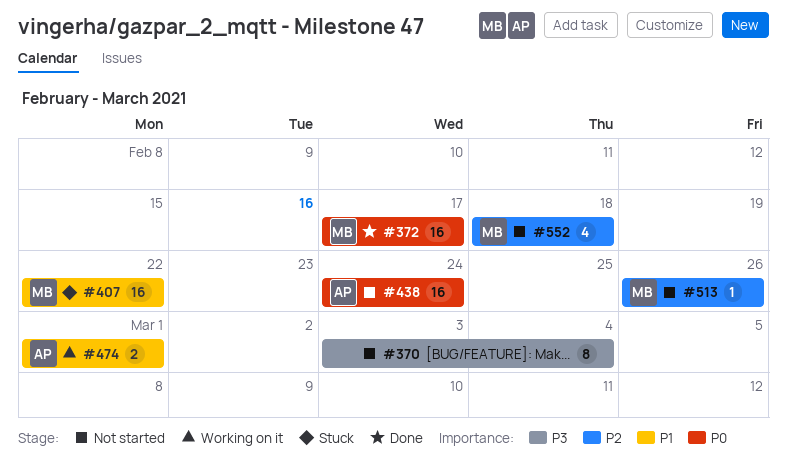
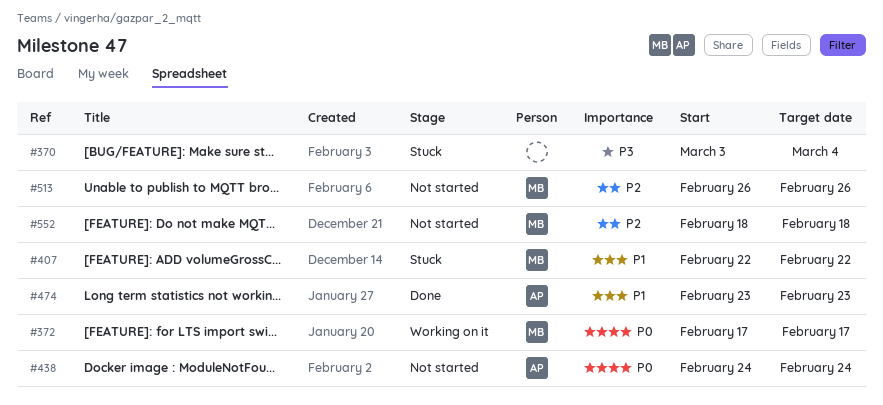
#370, status: Not started -> Stuck
#372, status: Done -> Working on it
#474, status: Working on it -> Done
#474, start: Mar 1 -> Feb 23
#474, due: Mar 1 -> Feb 23

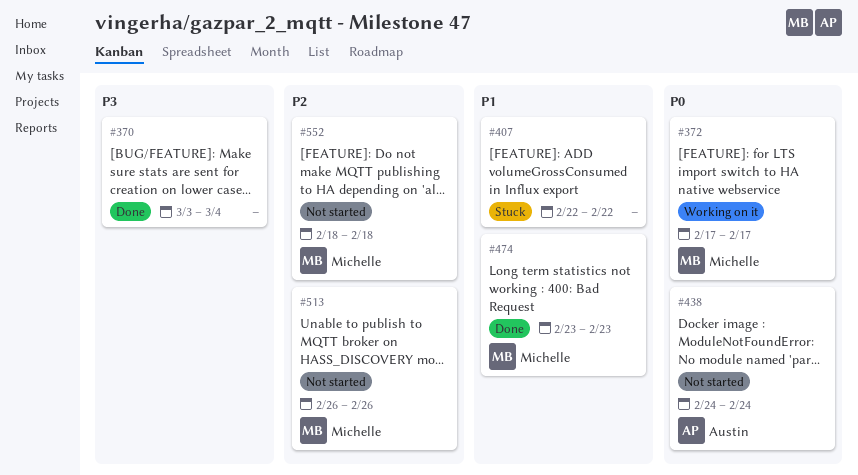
#370, status: Stuck -> Done
#407, owner: Michelle -> none
#474, owner: Austin -> Michelle

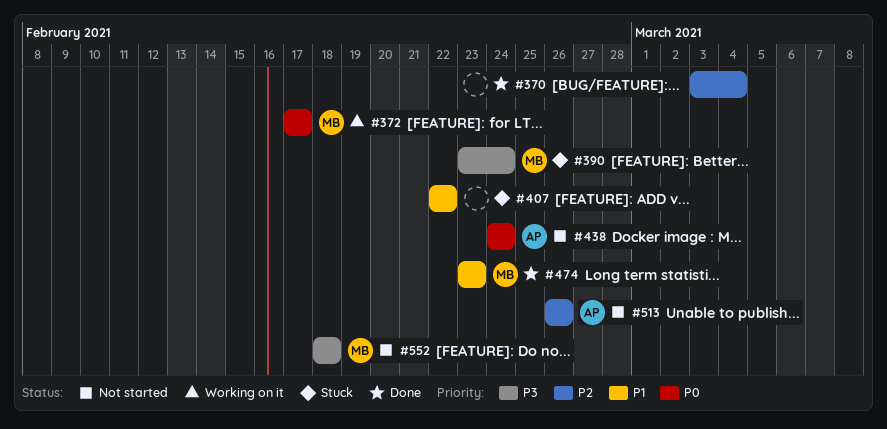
#370, priority: P3 -> P2
#390: none -> present
#513, owner: Michelle -> Austin
#552, priority: P2 -> P3

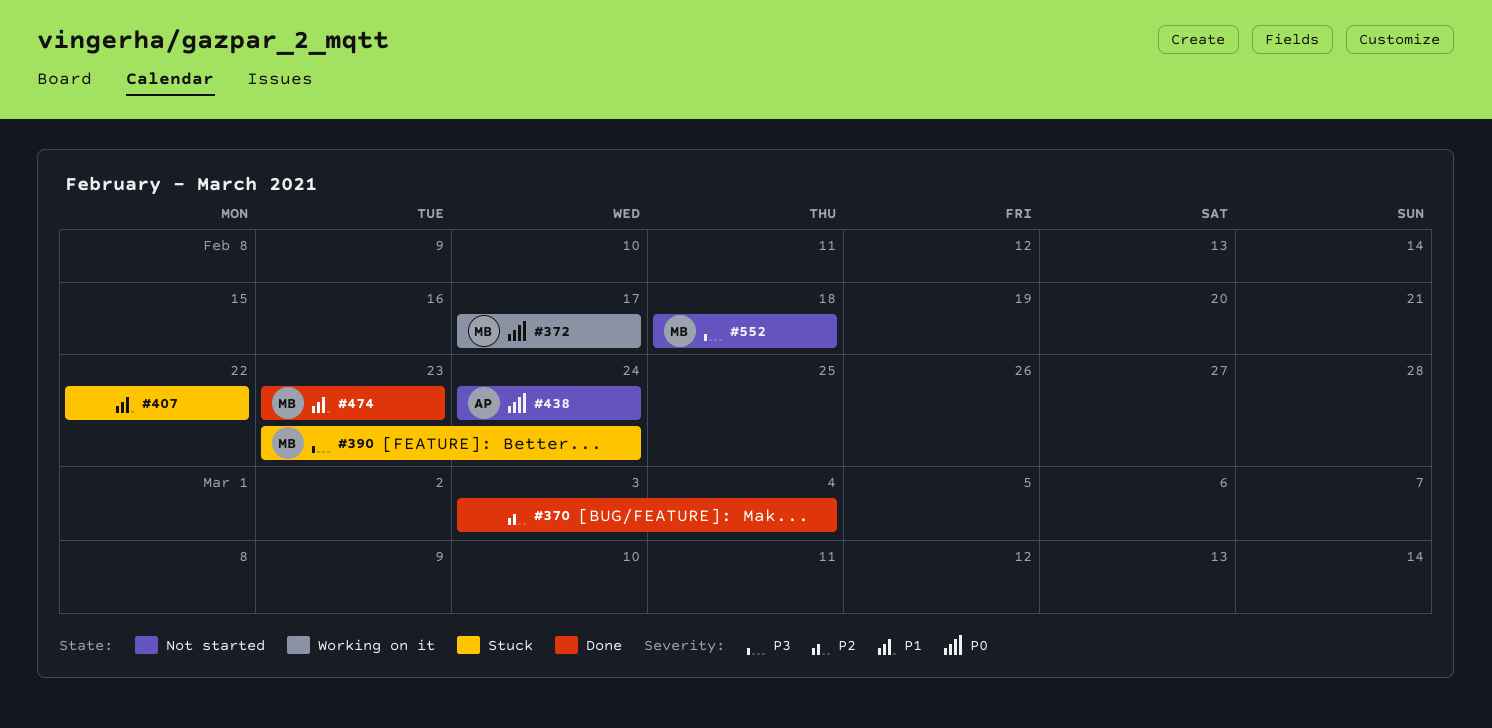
#513: present -> none

